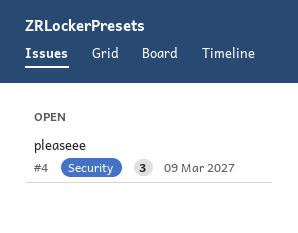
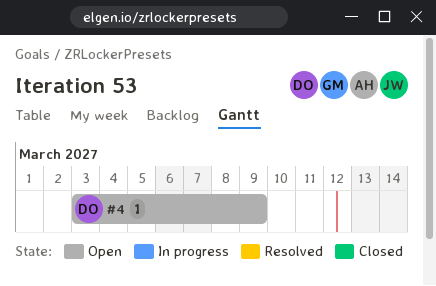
#4, estimate: 3 -> 1

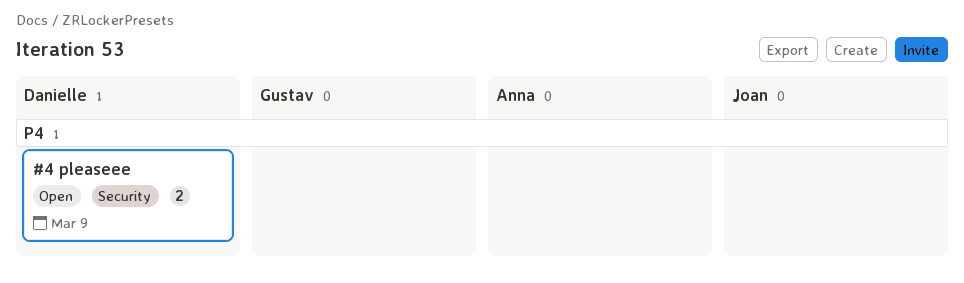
#4, estimate: 1 -> 2

